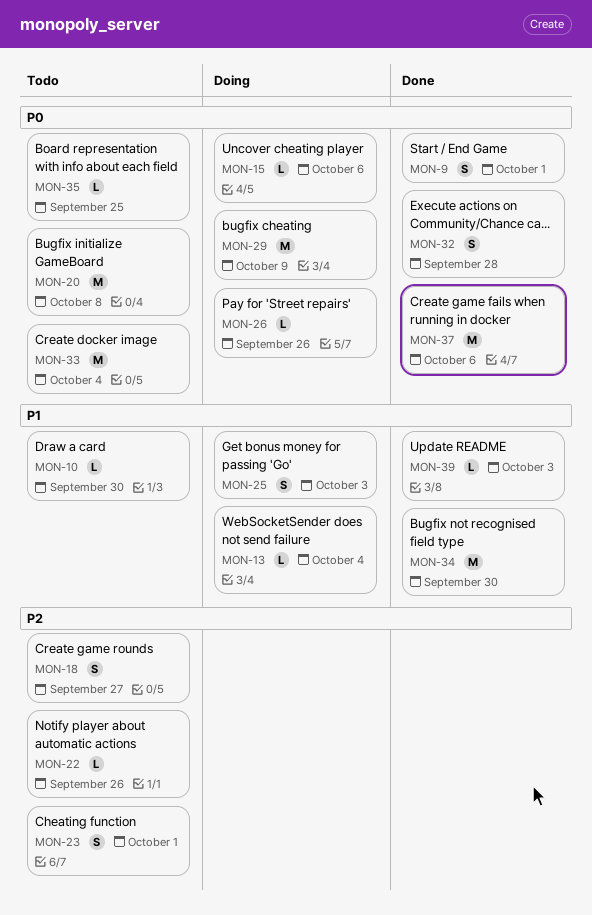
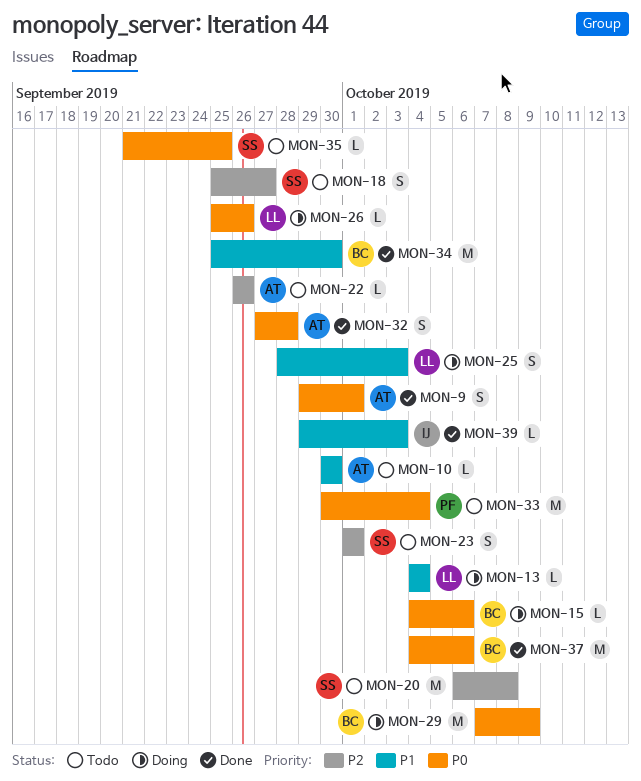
MON-20, priority: P0 -> P2

